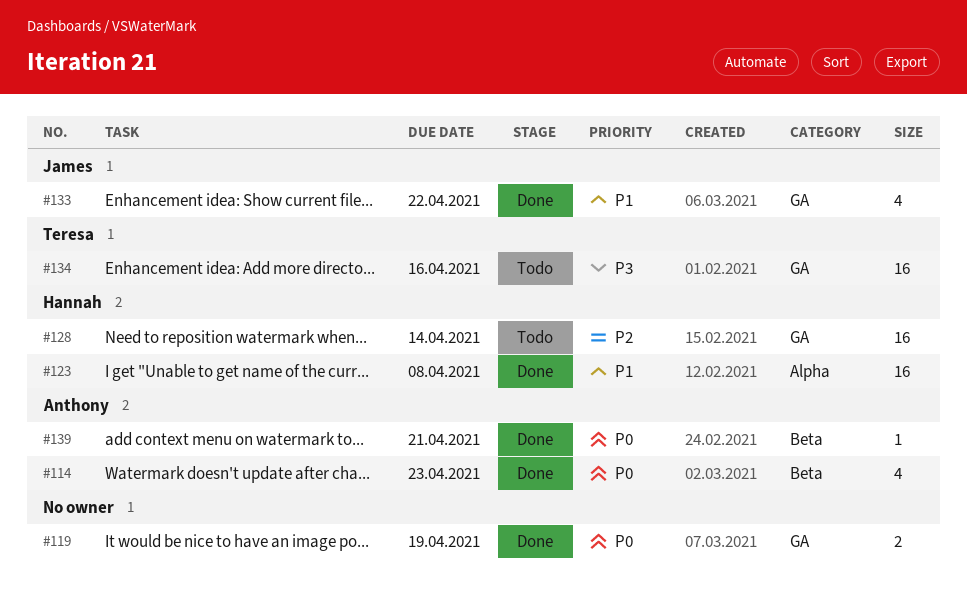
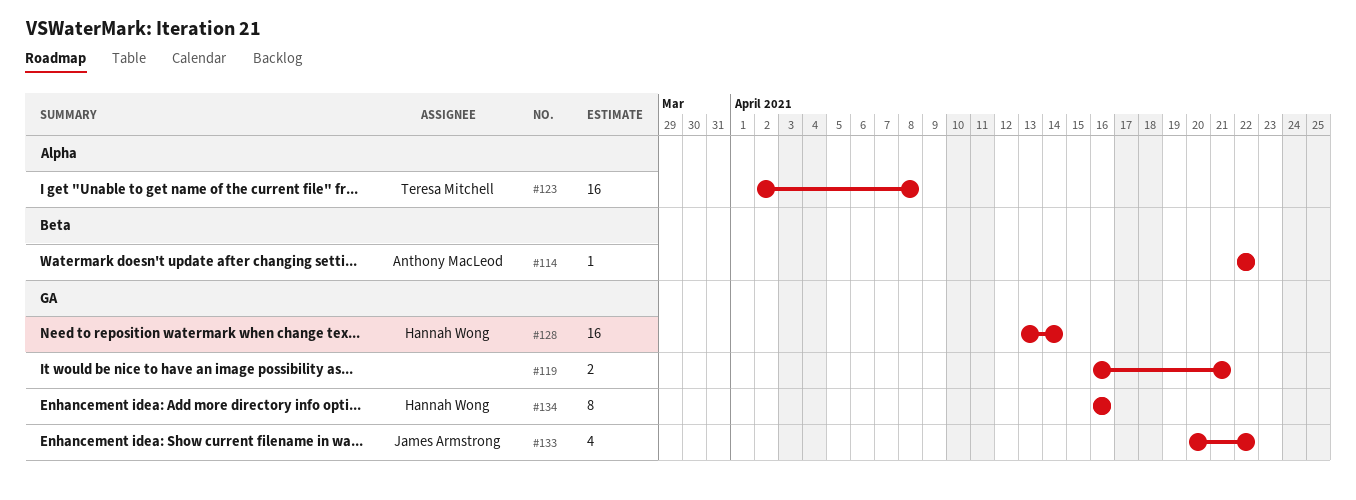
#114, estimate: 4 -> 1
#114, due: Apr 23 -> Apr 22
#119, due: Apr 19 -> Apr 21
#123, owner: Hannah Wong -> Teresa Mitchell
#134, owner: Teresa Mitchell -> Hannah Wong
#134, estimate: 16 -> 8
#139: present -> none

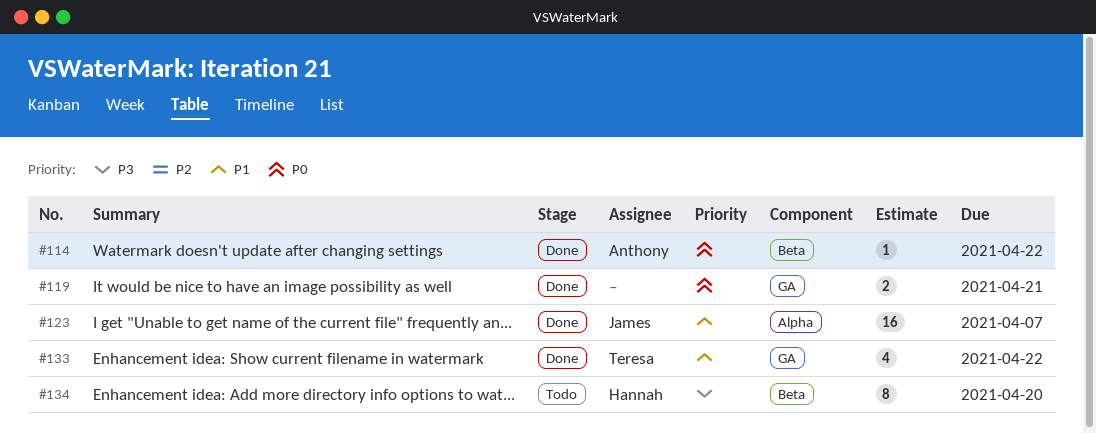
#123, owner: Teresa Mitchell -> James Armstrong
#123, due: Apr 8 -> Apr 7
#128: present -> none
#133, owner: James Armstrong -> Teresa Mitchell
#134, label: GA -> Beta
#134, due: Apr 16 -> Apr 20

